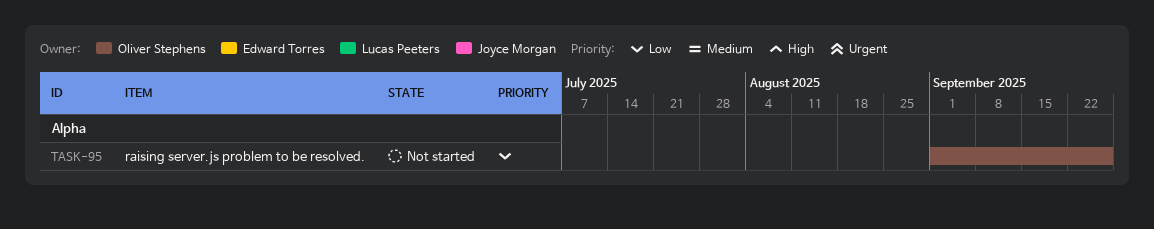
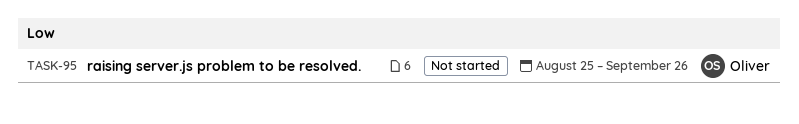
TASK-95, start: Sep 1 -> Aug 25

